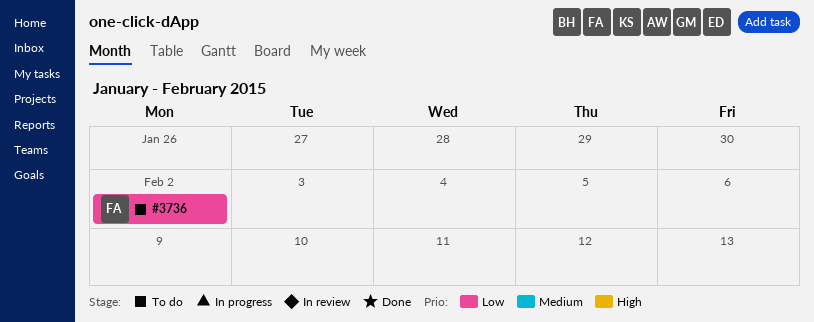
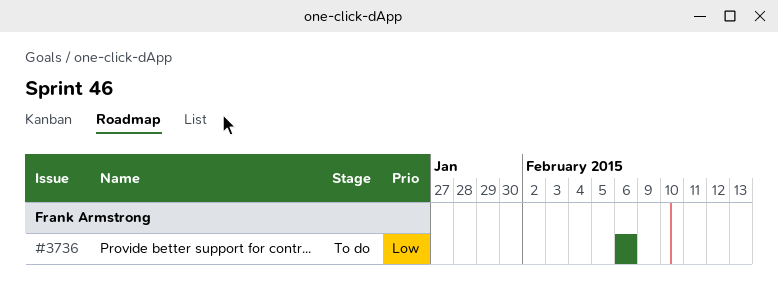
#3736, start: Feb 2 -> Feb 6
#3736, due: Feb 2 -> Feb 6

